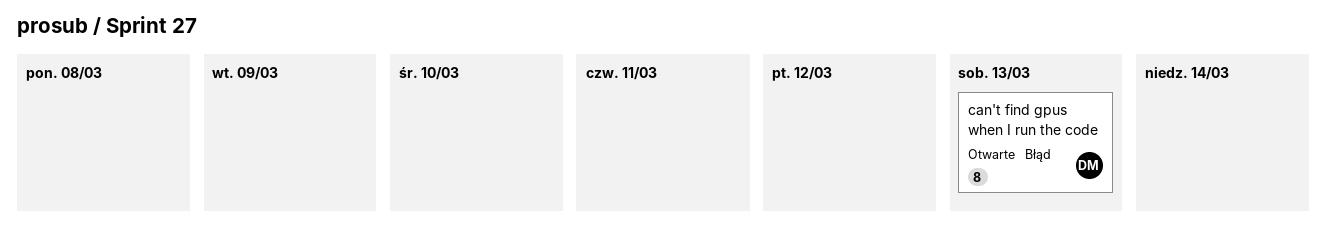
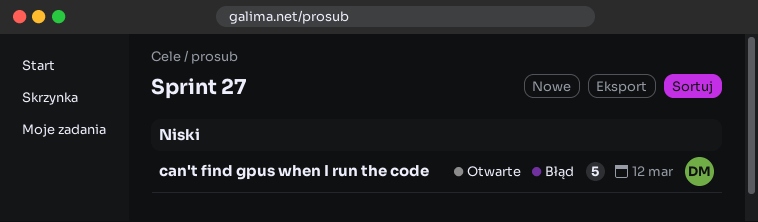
can't find gpus when I run the code, estimate: 8 -> 5
can't find gpus when I run the code, due: Mar 13 -> Mar 12

